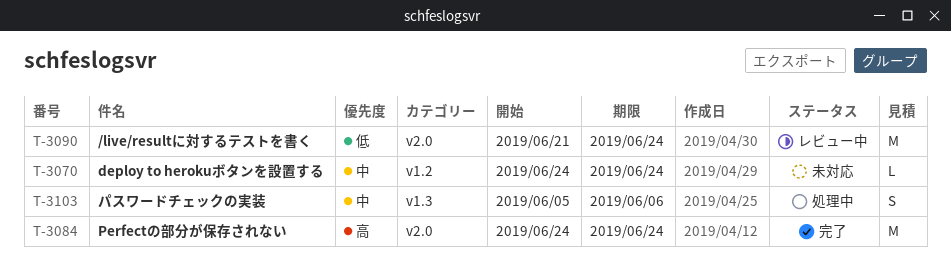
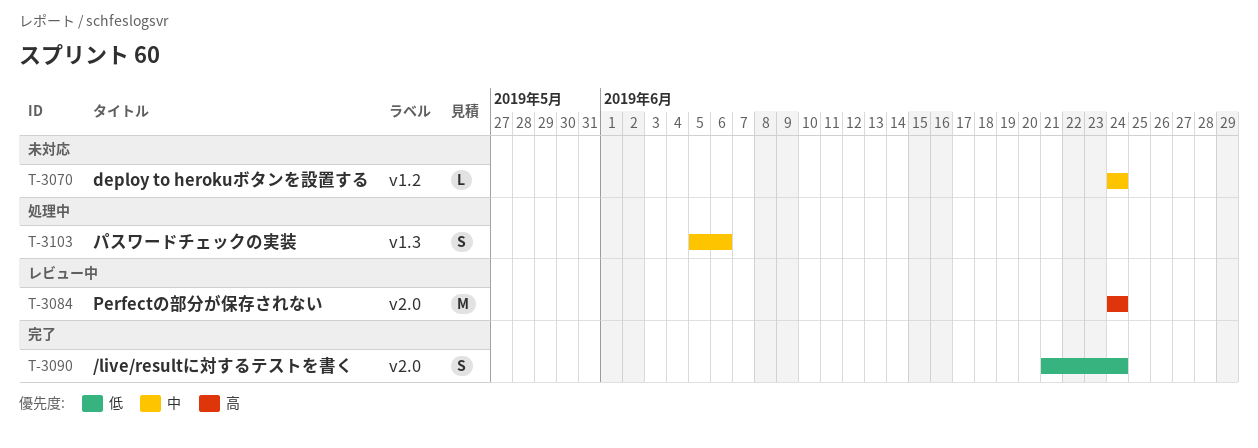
T-3084, status: 完了 -> レビュー中
T-3090, status: レビュー中 -> 完了
T-3090, estimate: M -> S

